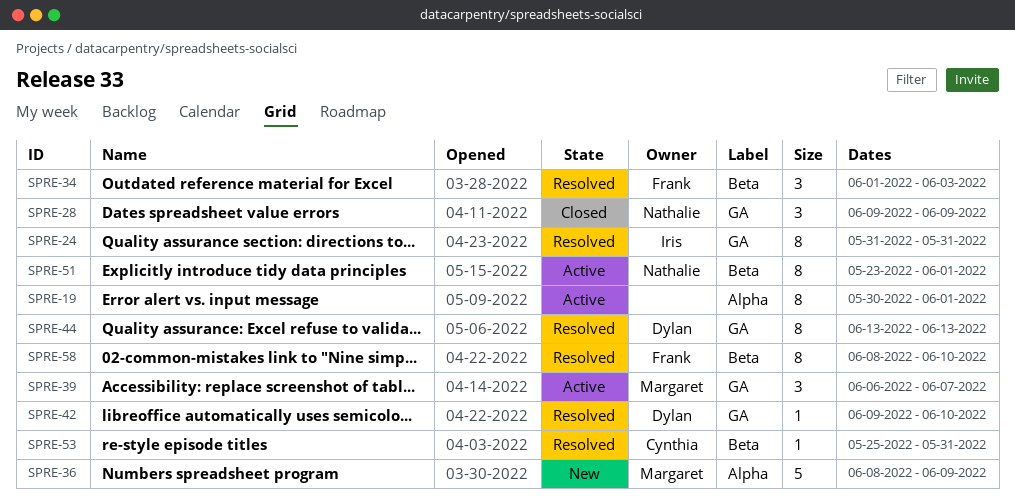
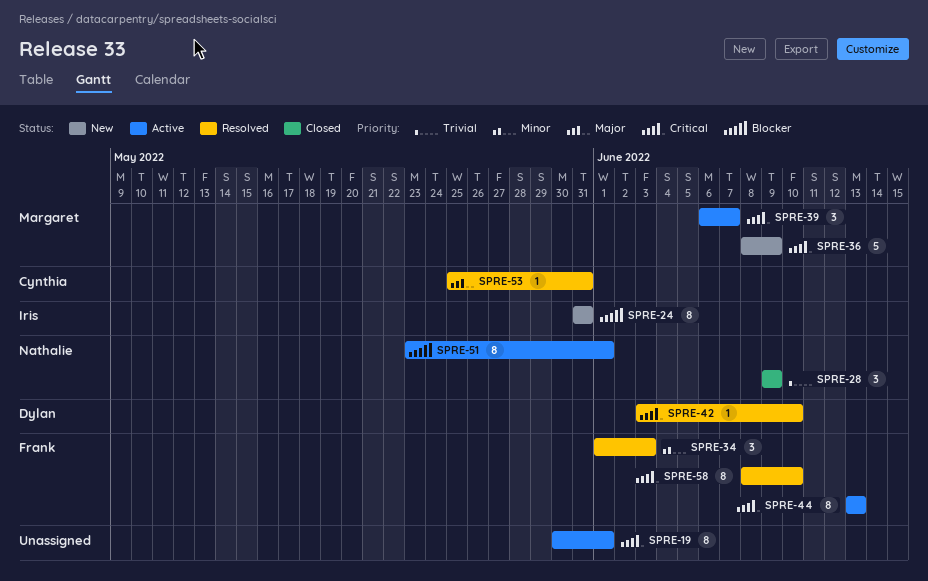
SPRE-24, status: Resolved -> New
SPRE-42, start: Jun 9 -> Jun 3
SPRE-44, status: Resolved -> Active
SPRE-44, owner: Dylan -> Frank

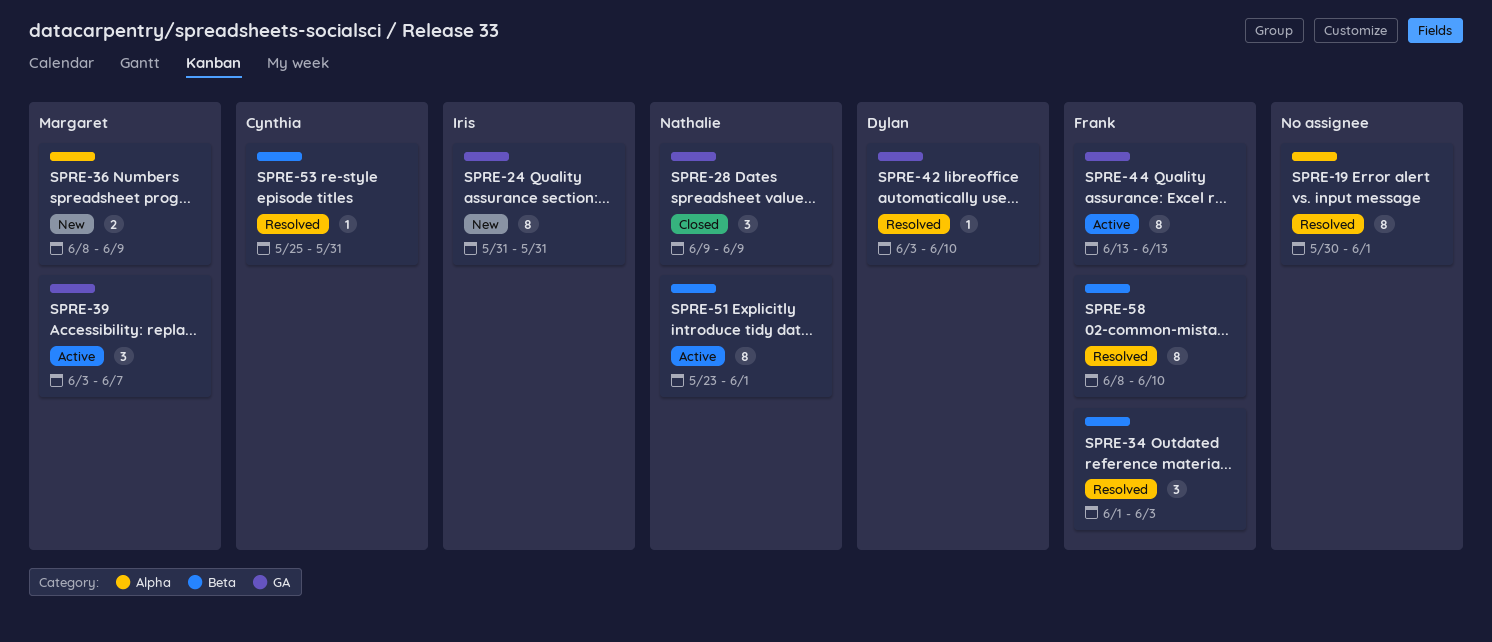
SPRE-19, status: Active -> Resolved
SPRE-36, estimate: 5 -> 2
SPRE-39, start: Jun 6 -> Jun 3

